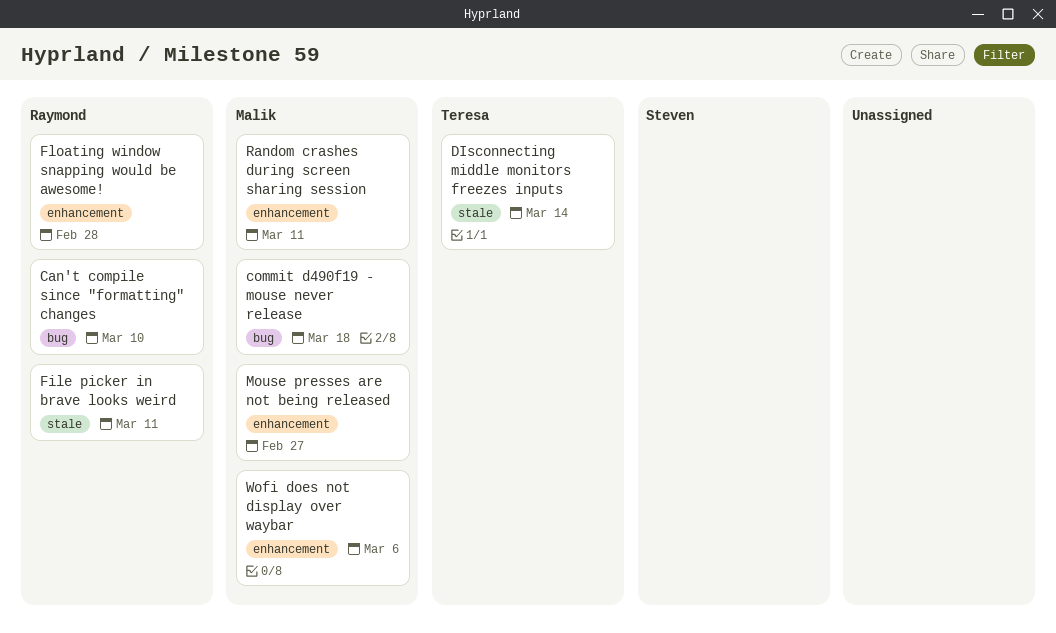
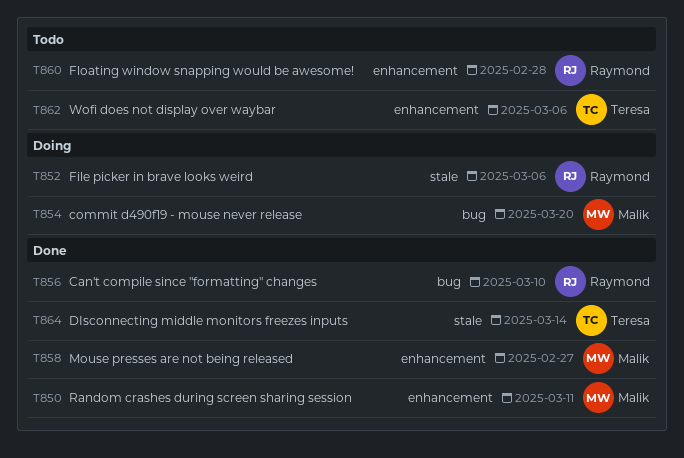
commit d490f19 - mouse never release, due: Mar 18 -> Mar 20
File picker in brave looks weird, due: Mar 11 -> Mar 6
Wofi does not display over waybar, owner: Malik -> Teresa

